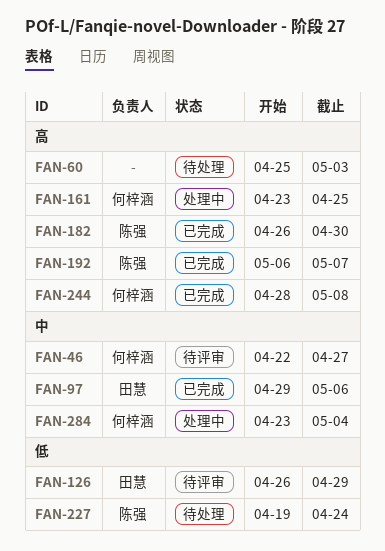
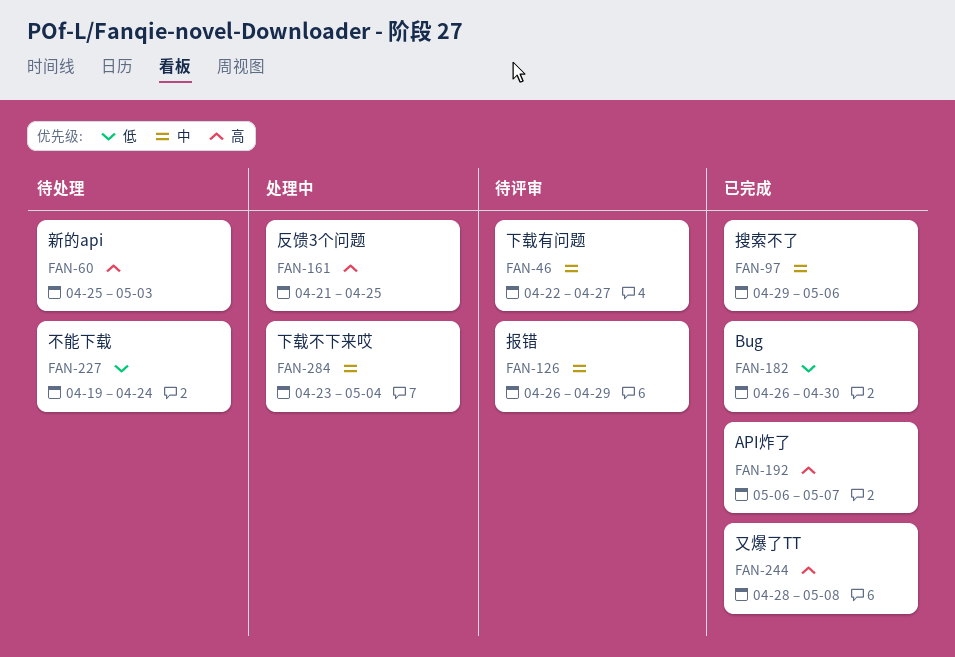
FAN-126, priority: 低 -> 中
FAN-161, start: Apr 23 -> Apr 21
FAN-182, priority: 高 -> 低

